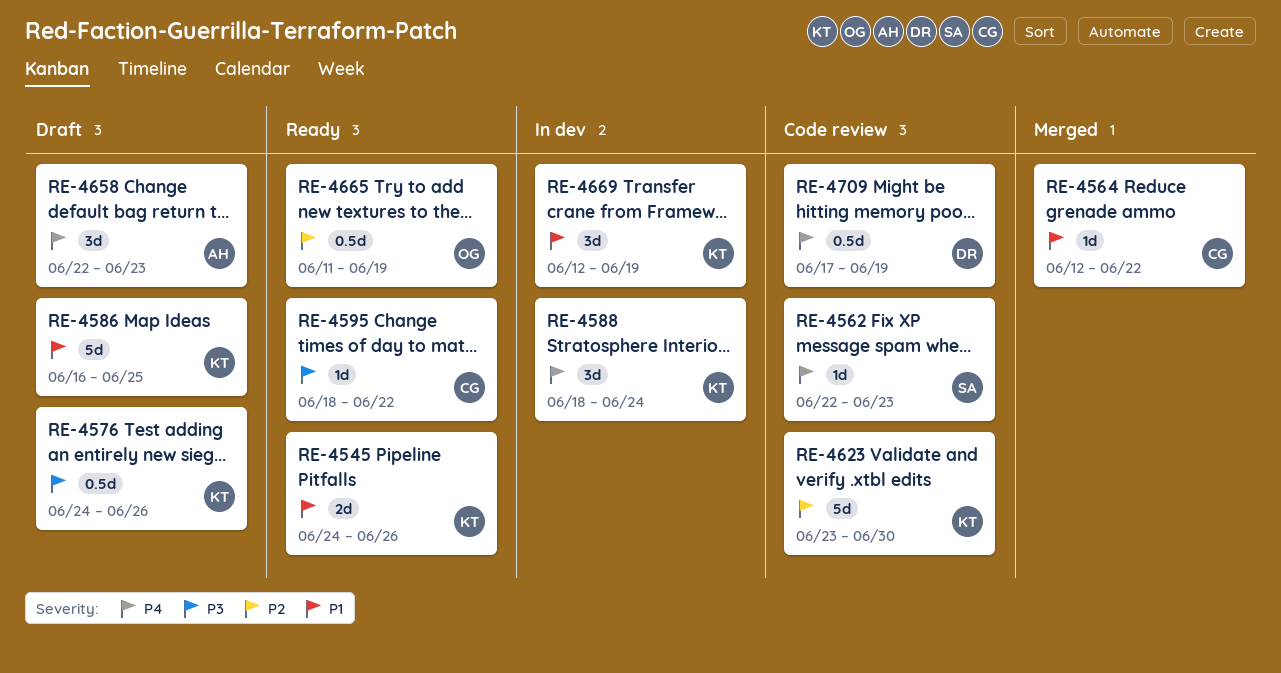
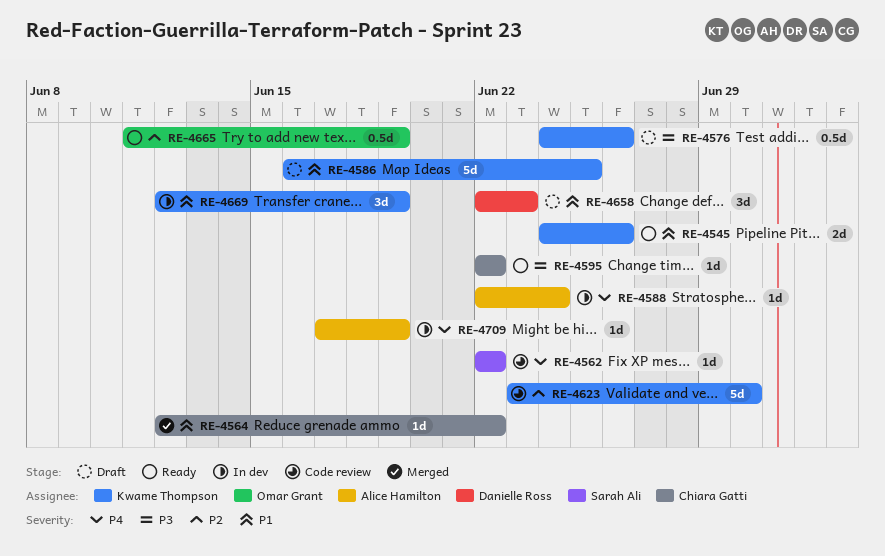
RE-4562, due: Jun 23 -> Jun 22
RE-4588, owner: Kwame Thompson -> Alice Hamilton
RE-4588, estimate: 3d -> 1d
RE-4588, start: Jun 18 -> Jun 22
RE-4595, start: Jun 18 -> Jun 22
RE-4658, owner: Alice Hamilton -> Danielle Ross
RE-4658, priority: P4 -> P1
RE-4709, status: Code review -> In dev
RE-4709, owner: Danielle Ross -> Alice Hamilton
RE-4709, estimate: 0.5d -> 1d

